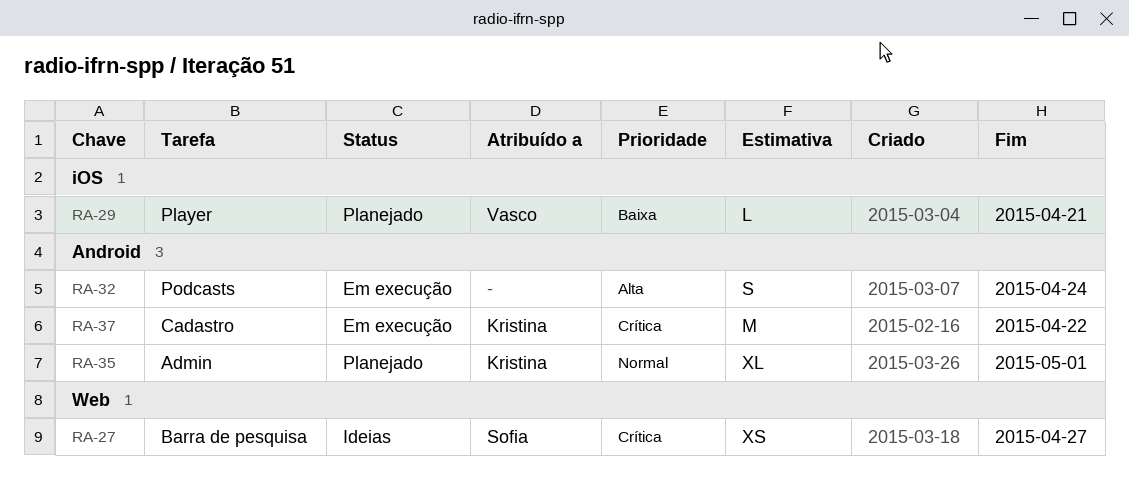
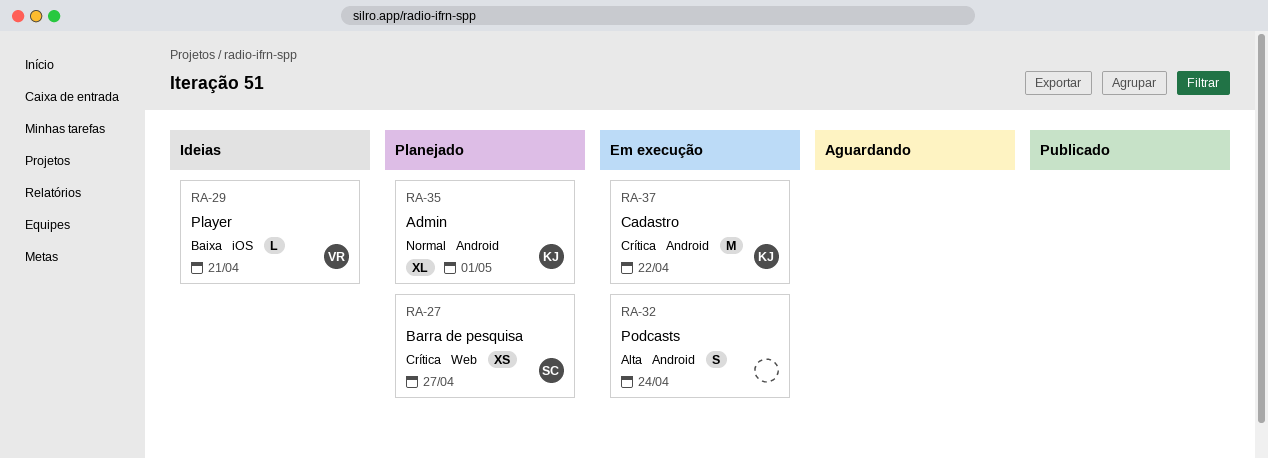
RA-27, status: Ideias -> Planejado
RA-29, status: Planejado -> Ideias

